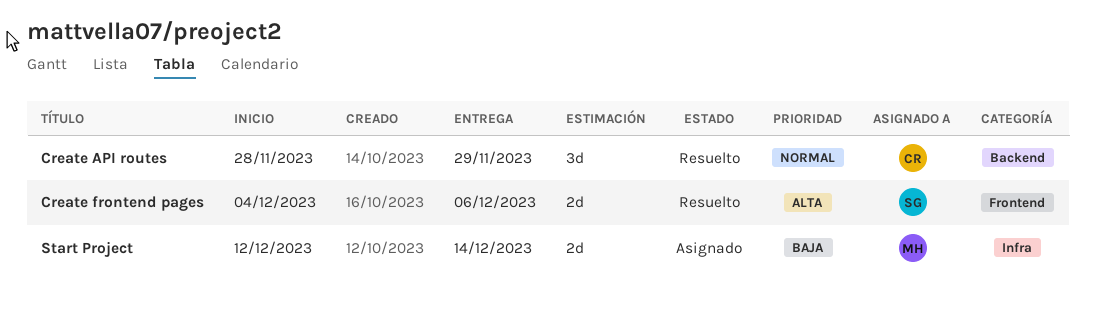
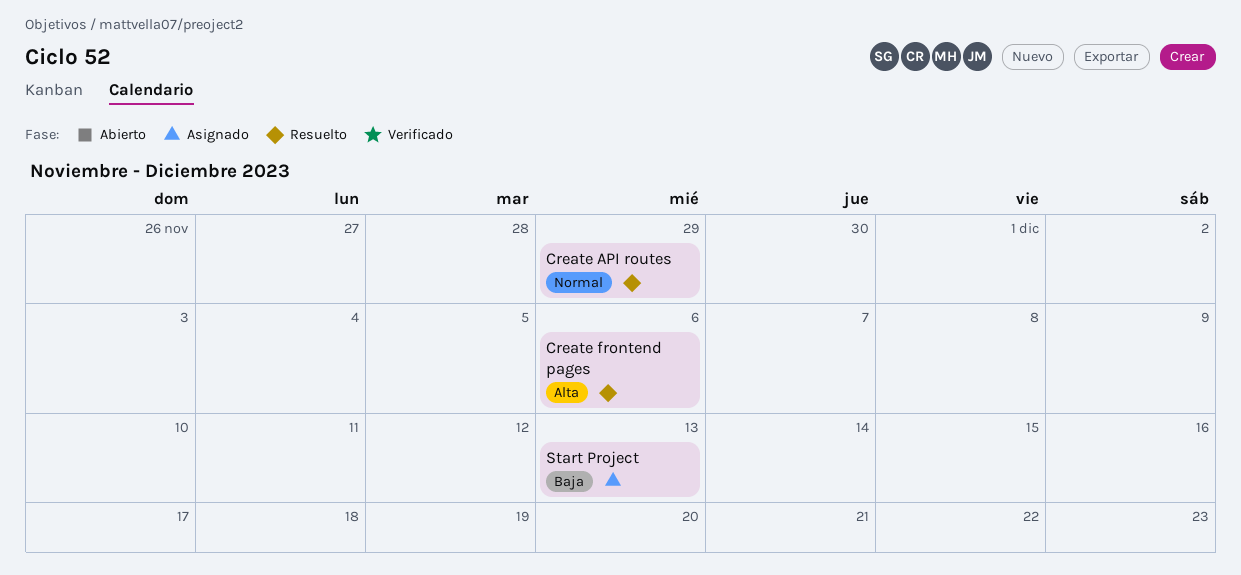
Start Project, due: Dec 14 -> Dec 13

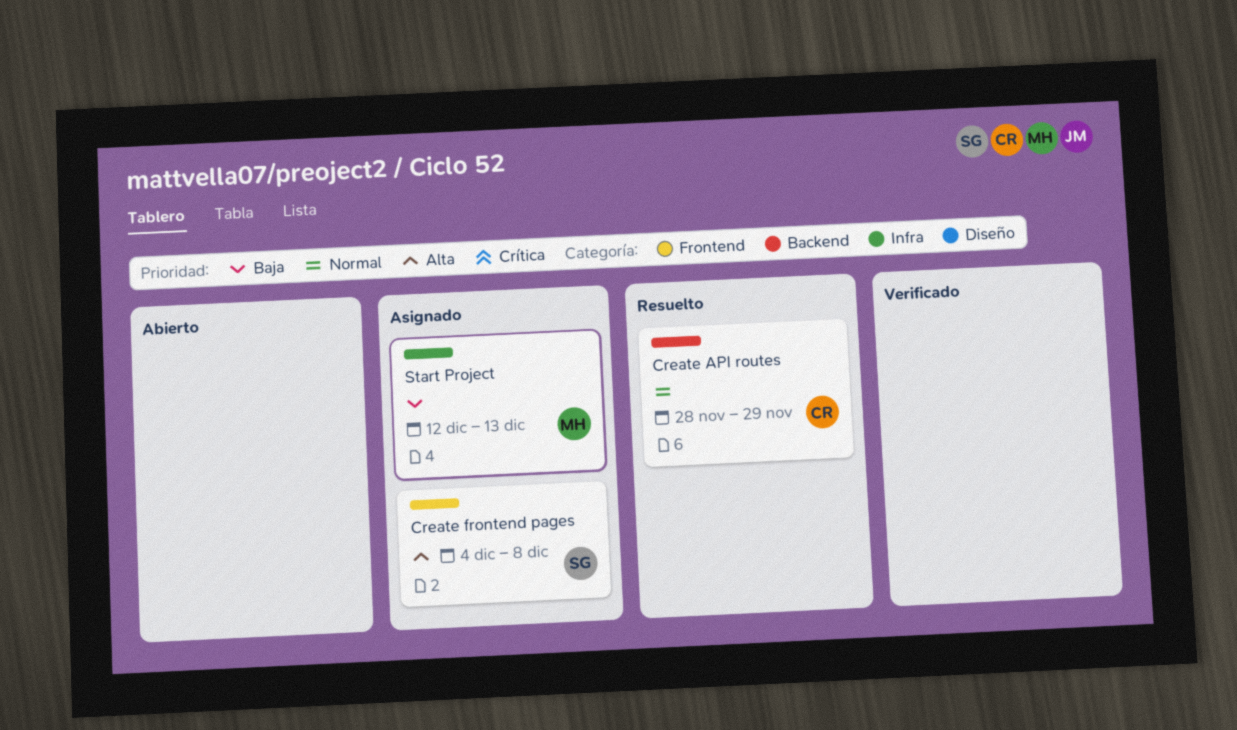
Create frontend pages, status: Resuelto -> Asignado
Create frontend pages, due: Dec 6 -> Dec 8

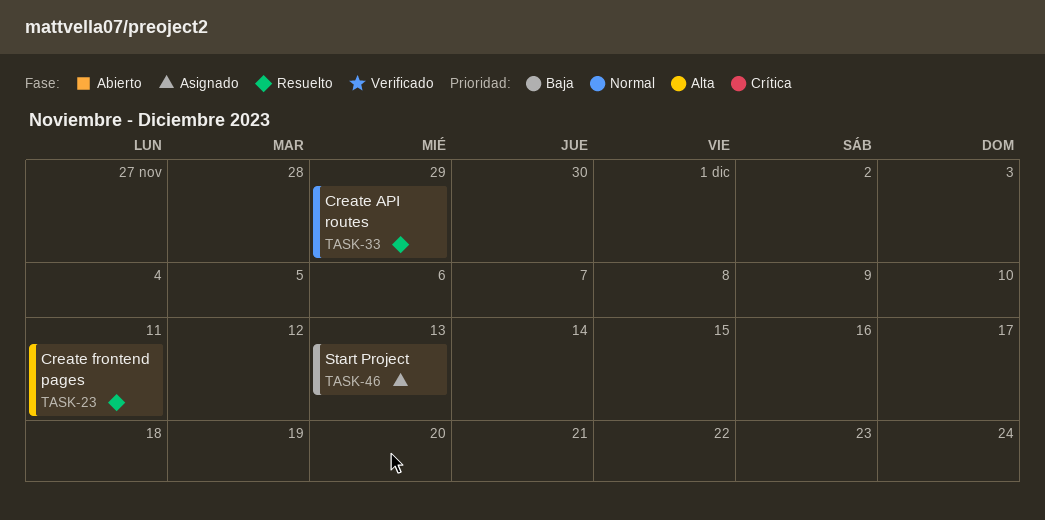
Create frontend pages, status: Asignado -> Resuelto
Create frontend pages, due: Dec 8 -> Dec 11

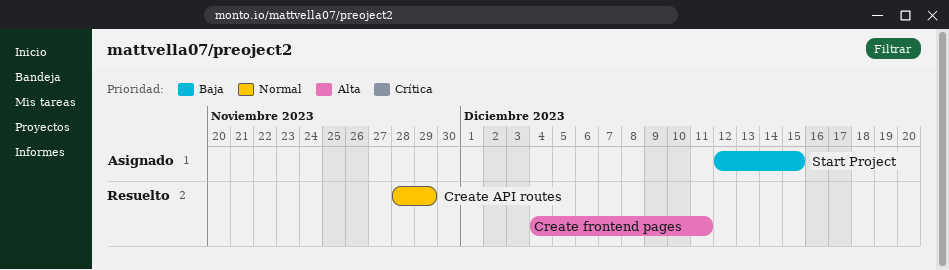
Start Project, due: Dec 13 -> Dec 15

